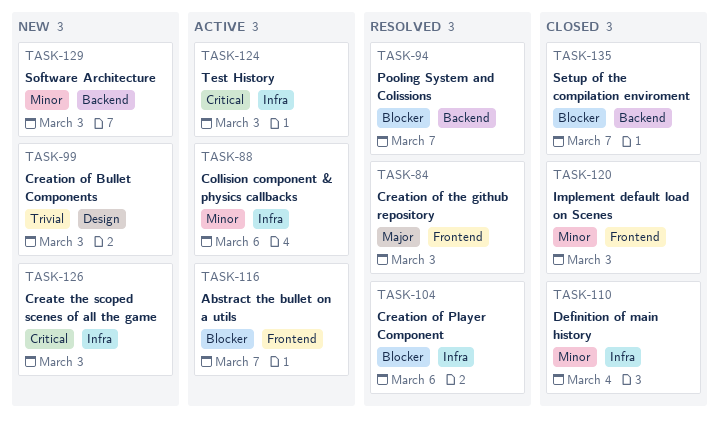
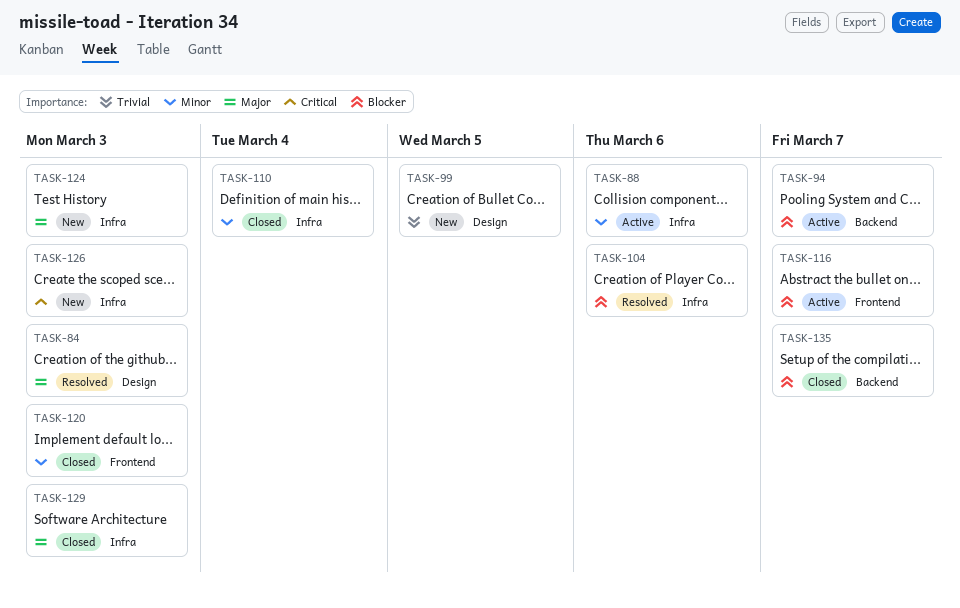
TASK-84, label: Frontend -> Design
TASK-94, status: Resolved -> Active
TASK-99, due: Mar 3 -> Mar 5
TASK-124, status: Active -> New
TASK-124, priority: Critical -> Major
TASK-129, status: New -> Closed
TASK-129, priority: Minor -> Major
TASK-129, label: Backend -> Infra

